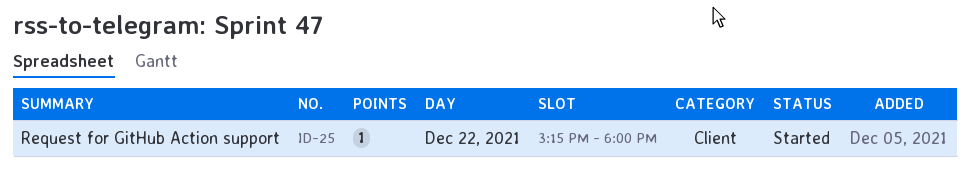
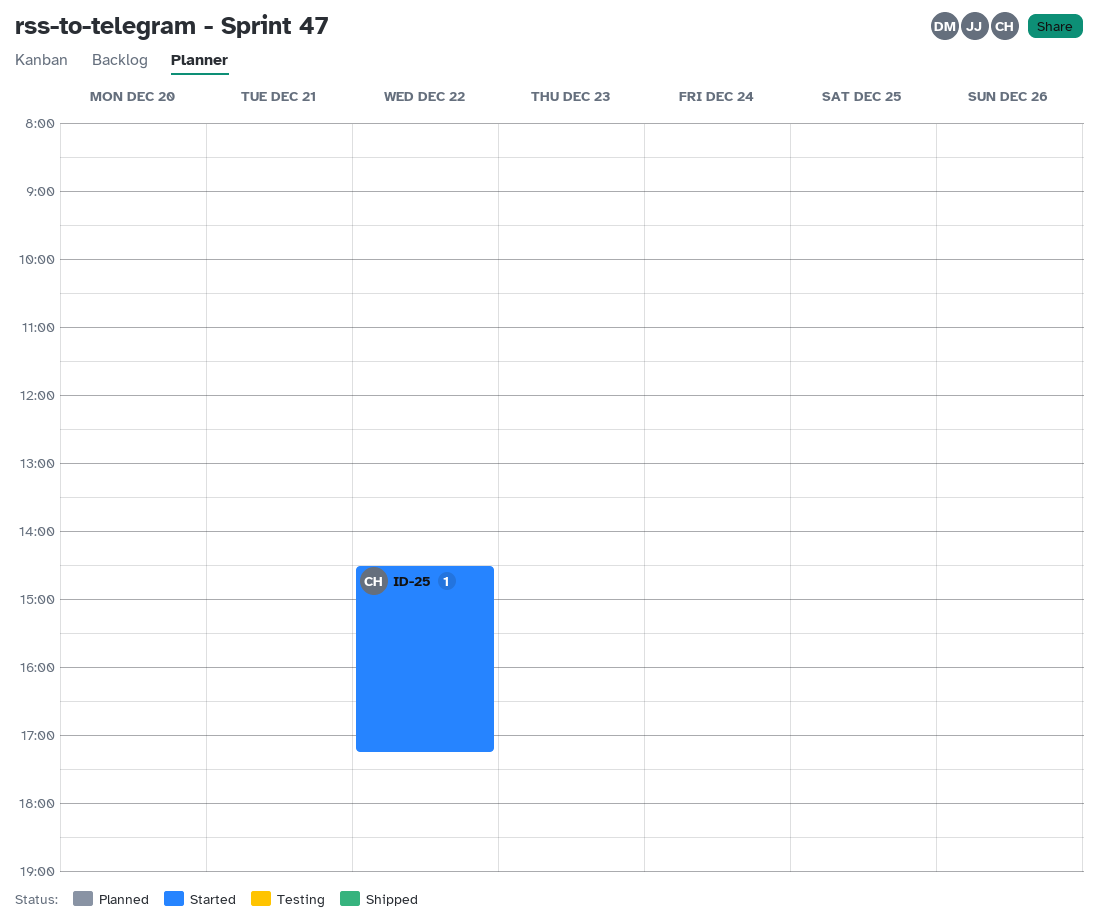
ID-25, begins: 15:15 -> 14:30
ID-25, ends: 18:00 -> 17:15

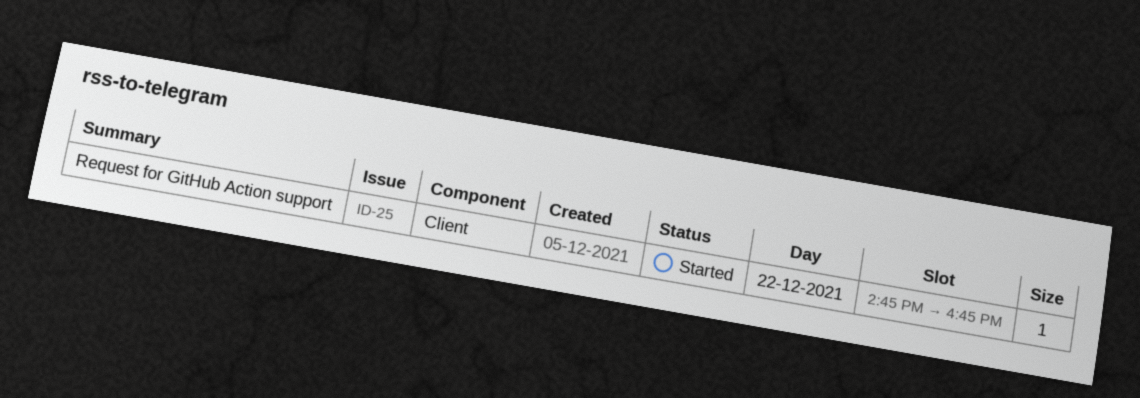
ID-25, begins: 14:30 -> 14:45
ID-25, ends: 17:15 -> 16:45

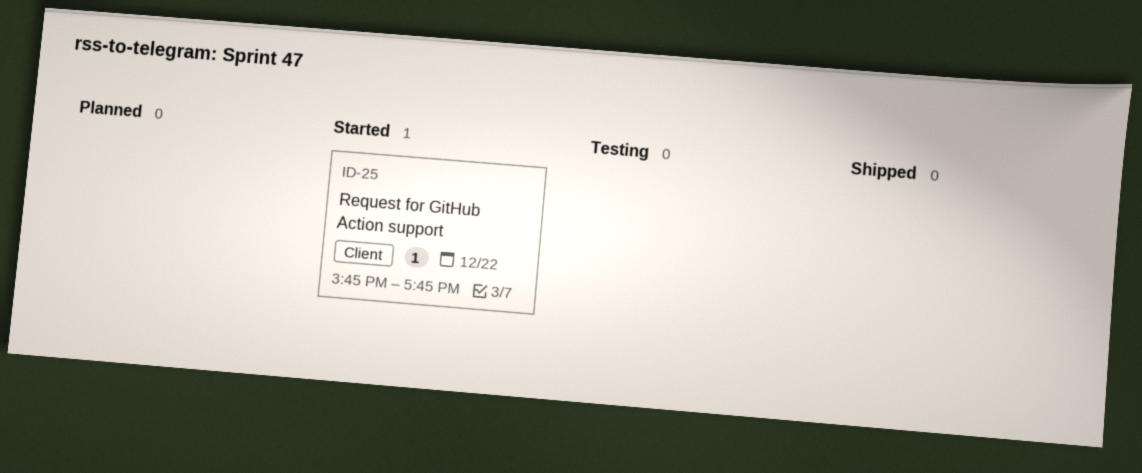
ID-25, begins: 14:45 -> 15:45
ID-25, ends: 16:45 -> 17:45

